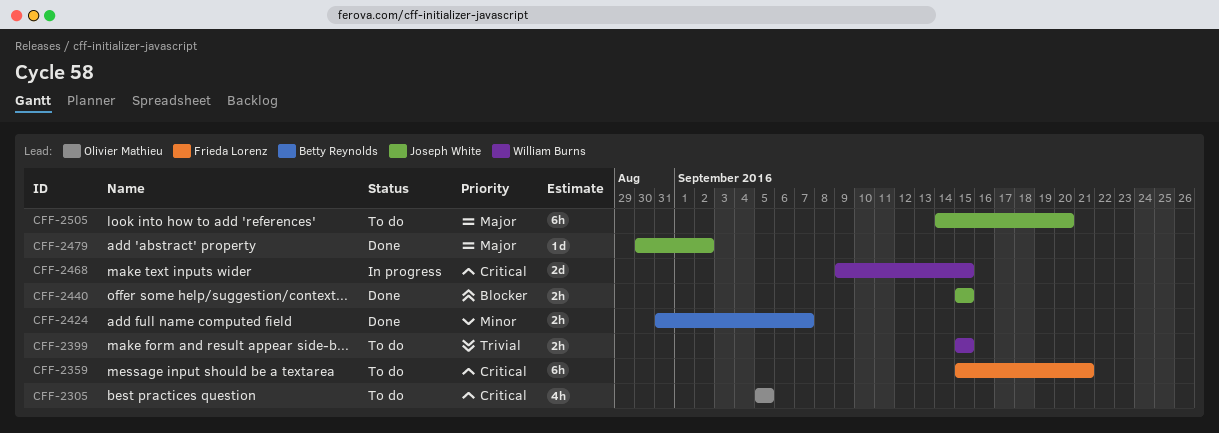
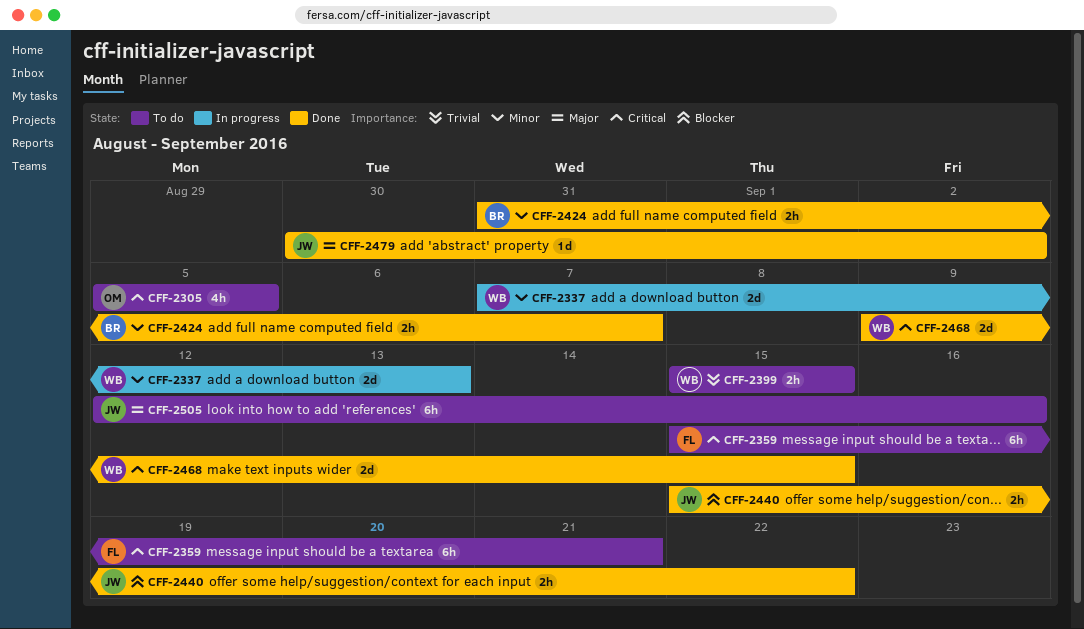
CFF-2337: none -> present
CFF-2440, due: Sep 15 -> Sep 22
CFF-2468, status: In progress -> Done
CFF-2505, start: Sep 14 -> Sep 12
CFF-2505, due: Sep 20 -> Sep 16

